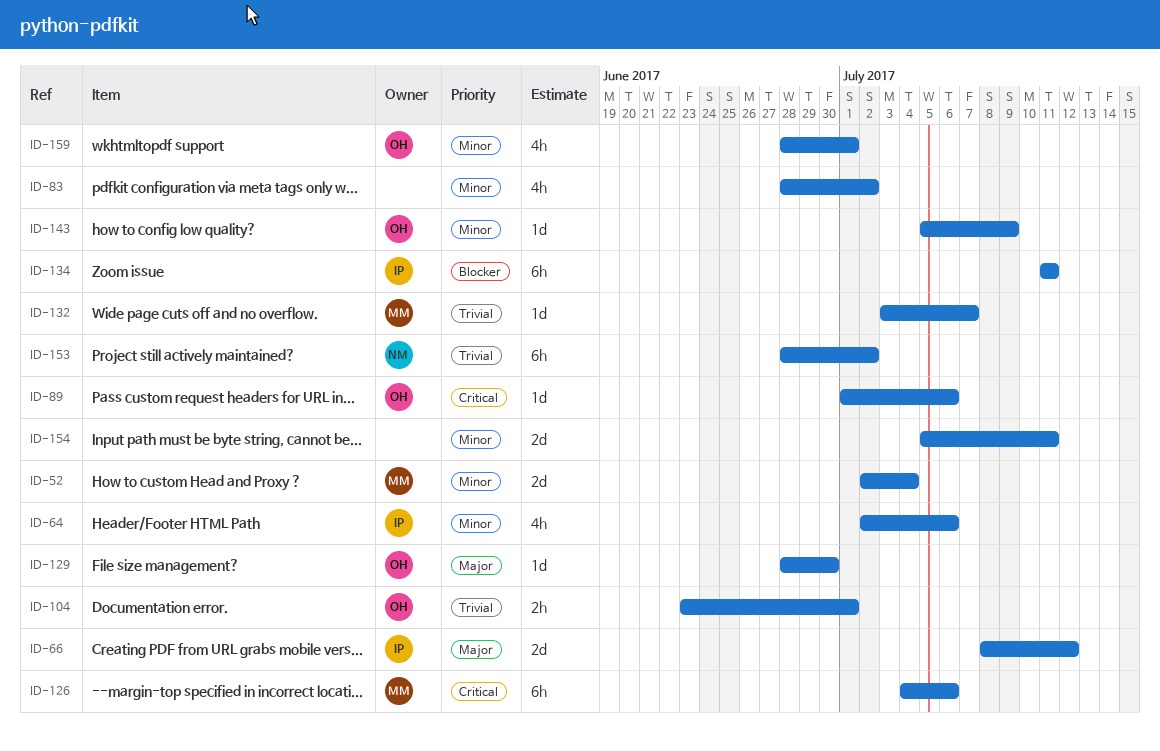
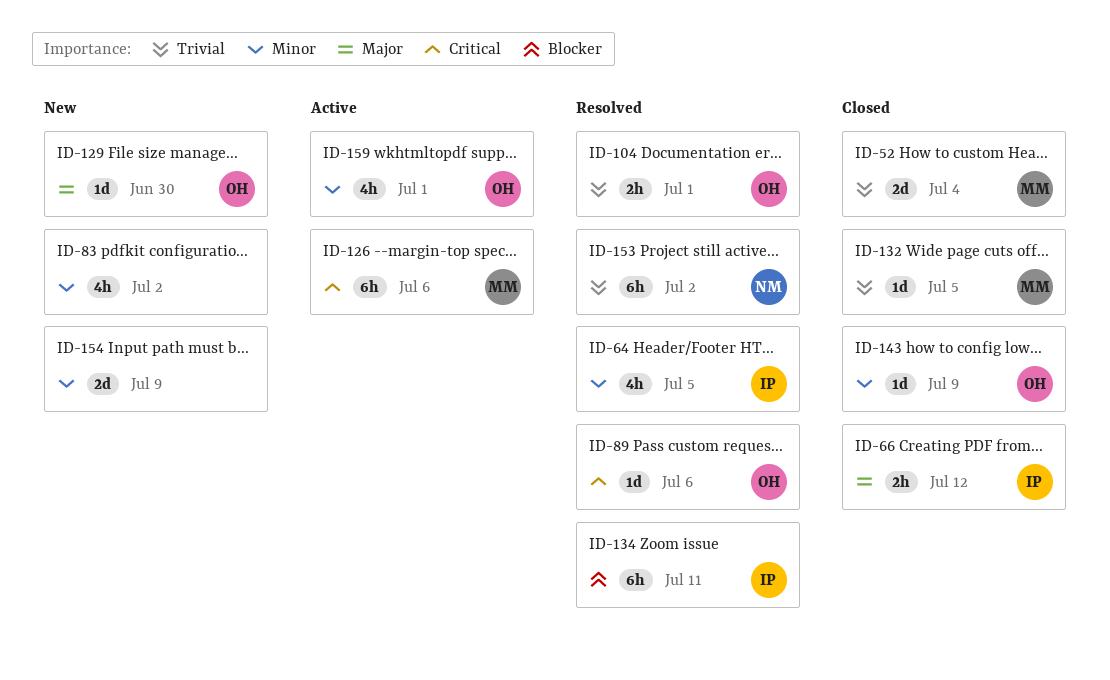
ID-52, priority: Minor -> Trivial
ID-64, due: Jul 6 -> Jul 5
ID-66, estimate: 2d -> 2h
ID-132, due: Jul 7 -> Jul 5
ID-154, due: Jul 11 -> Jul 9

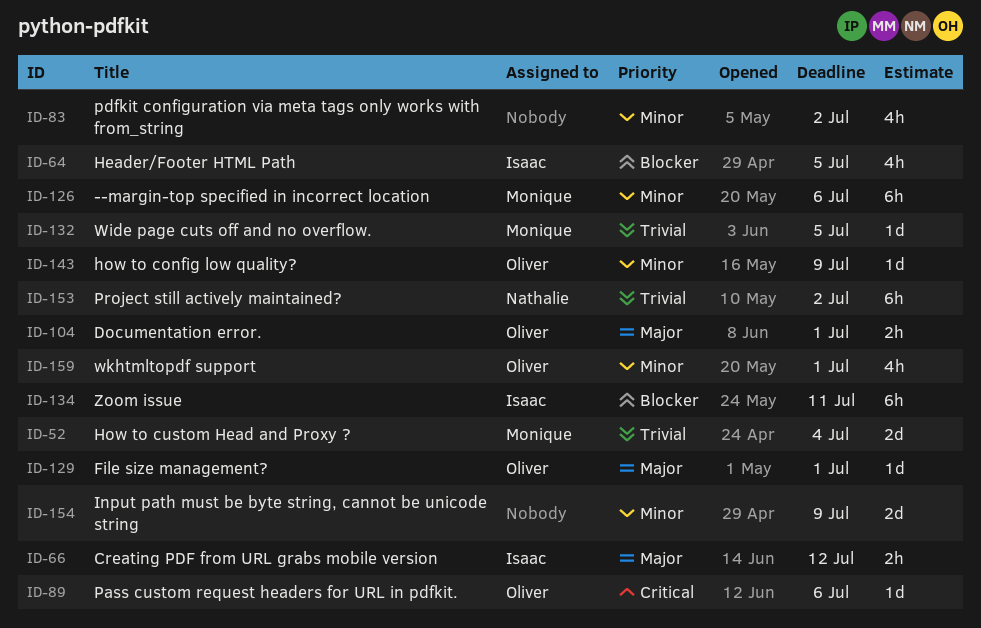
ID-64, priority: Minor -> Blocker
ID-104, priority: Trivial -> Major
ID-126, priority: Critical -> Minor
ID-129, due: Jun 30 -> Jul 1

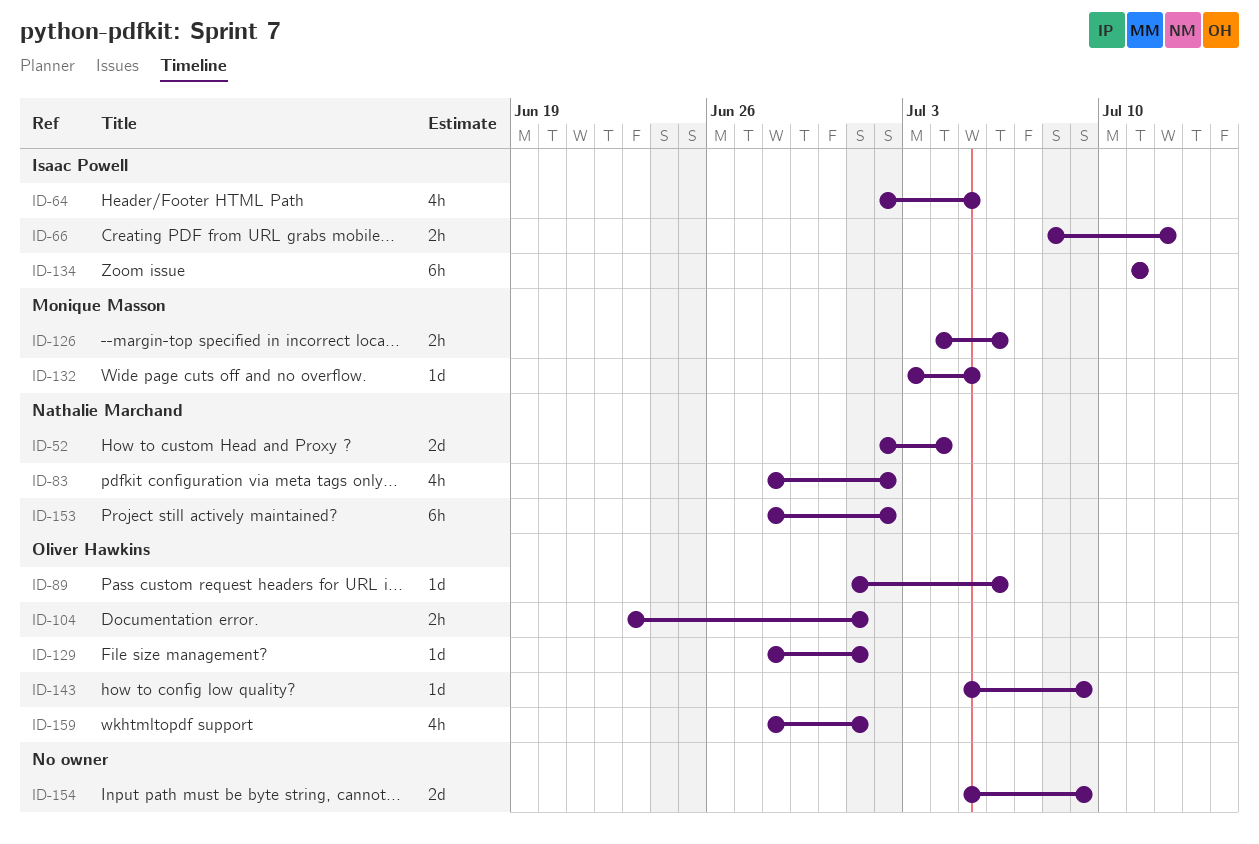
ID-52, owner: Monique Masson -> Nathalie Marchand
ID-83, owner: none -> Nathalie Marchand
ID-126, estimate: 6h -> 2h

